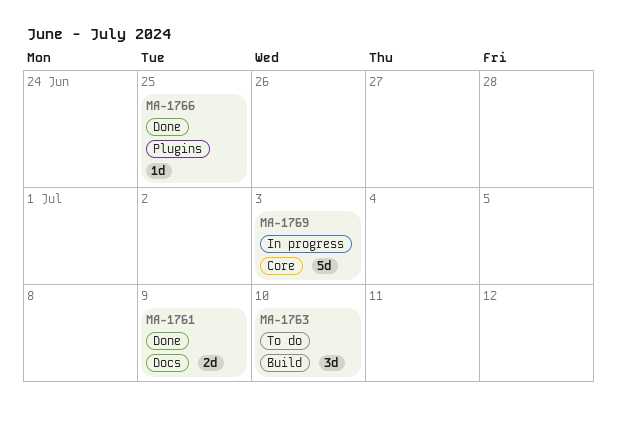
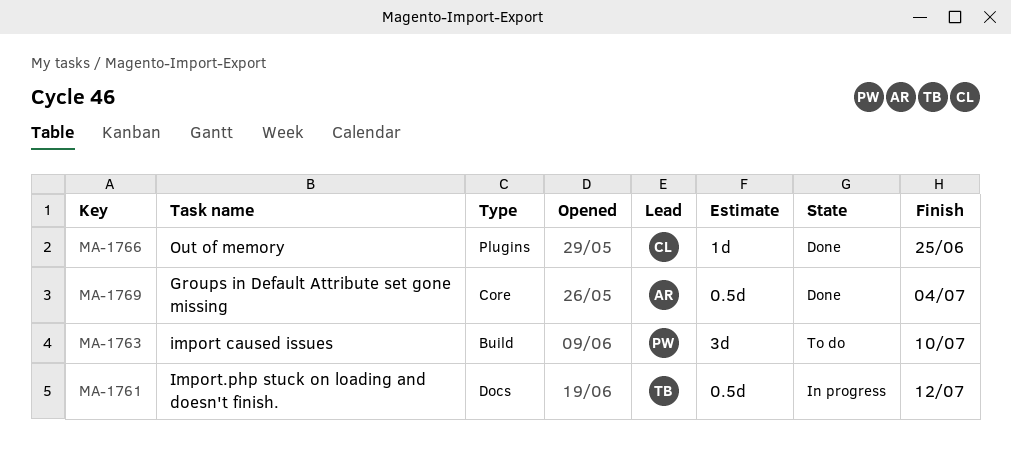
MA-1761, status: Done -> In progress
MA-1761, estimate: 2d -> 0.5d
MA-1761, due: Jul 9 -> Jul 12
MA-1769, status: In progress -> Done
MA-1769, estimate: 5d -> 0.5d
MA-1769, due: Jul 3 -> Jul 4

